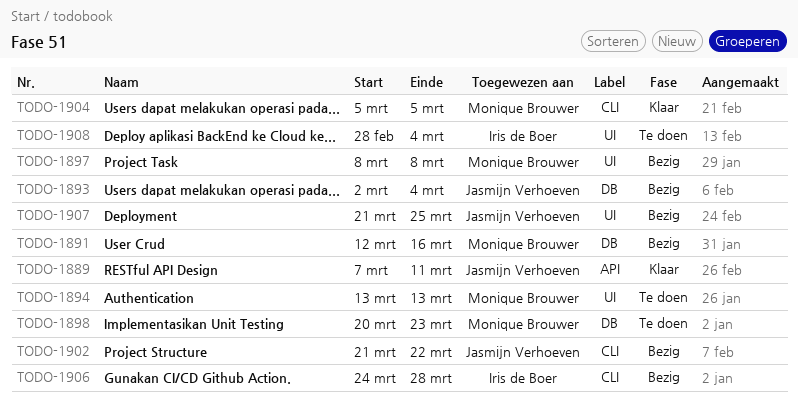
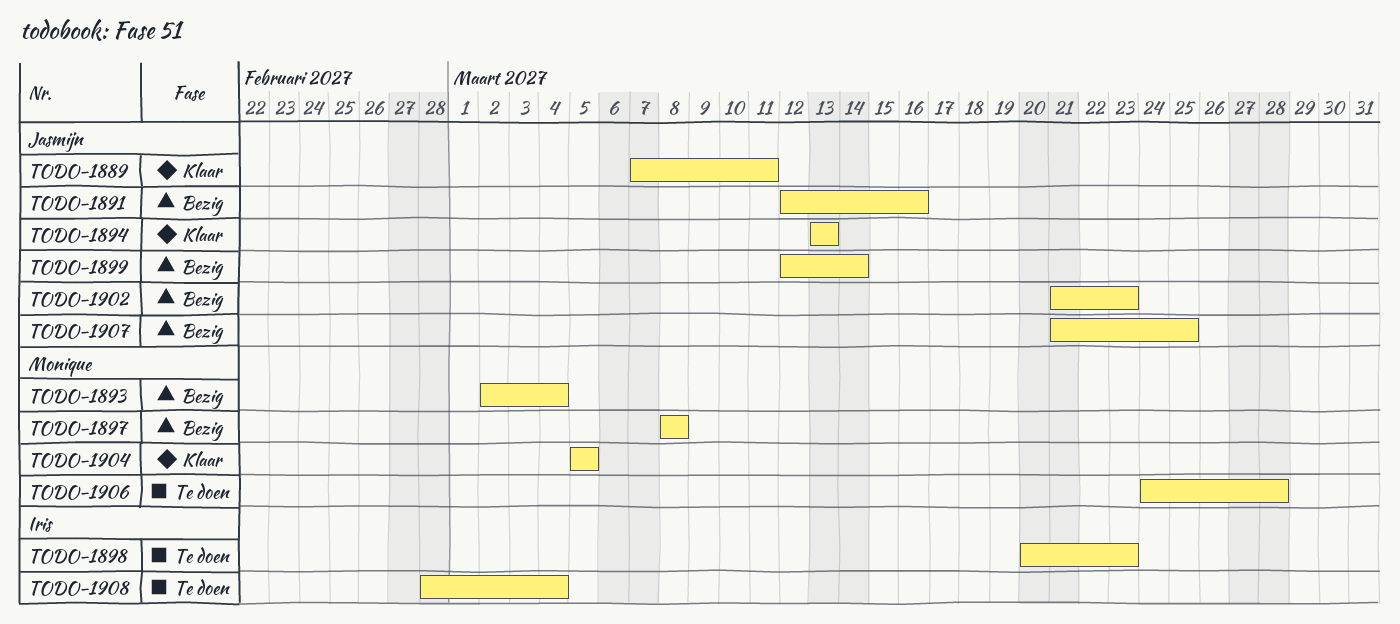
TODO-1891, owner: Monique Brouwer -> Jasmijn Verhoeven
TODO-1893, owner: Jasmijn Verhoeven -> Monique Brouwer
TODO-1894, status: Te doen -> Klaar
TODO-1894, owner: Monique Brouwer -> Jasmijn Verhoeven
TODO-1898, owner: Monique Brouwer -> Iris de Boer
TODO-1899: none -> present
TODO-1902, due: Mar 22 -> Mar 23
TODO-1906, status: Bezig -> Te doen
TODO-1906, owner: Iris de Boer -> Monique Brouwer

